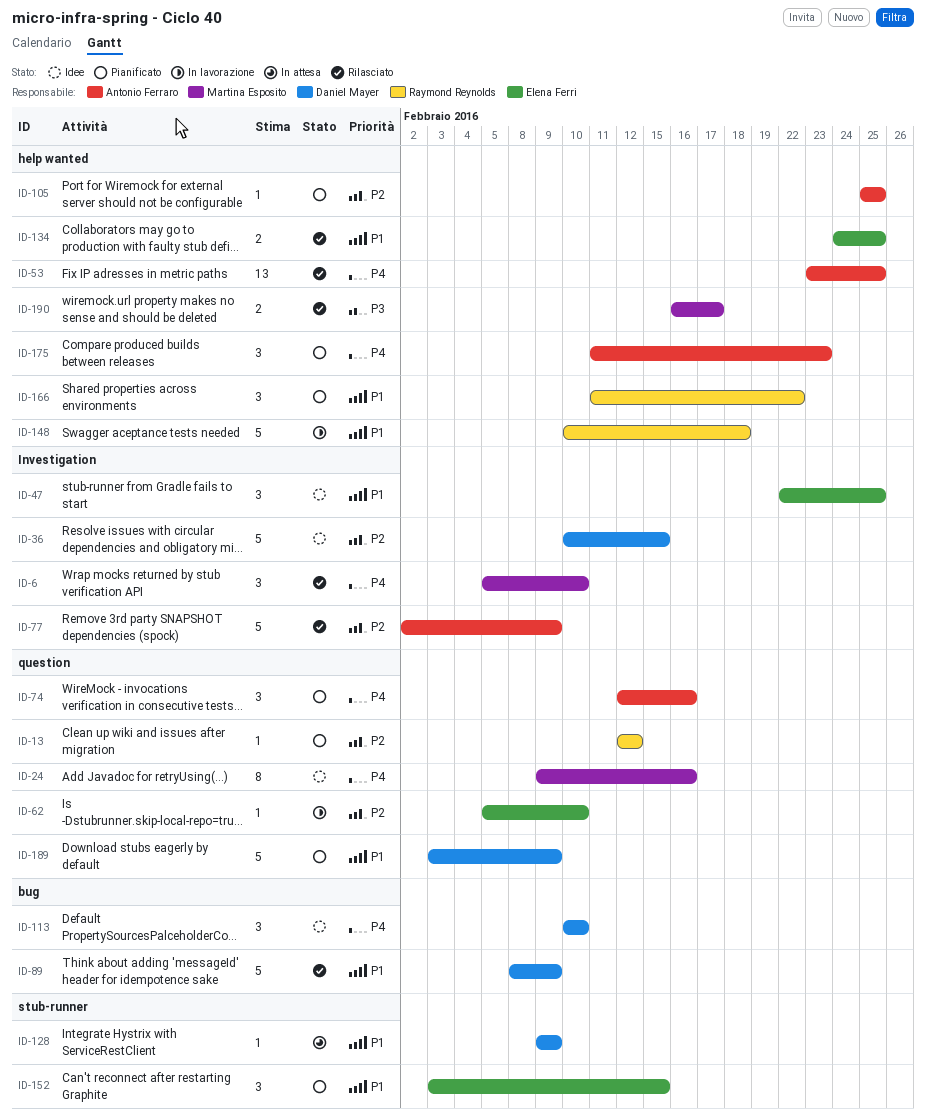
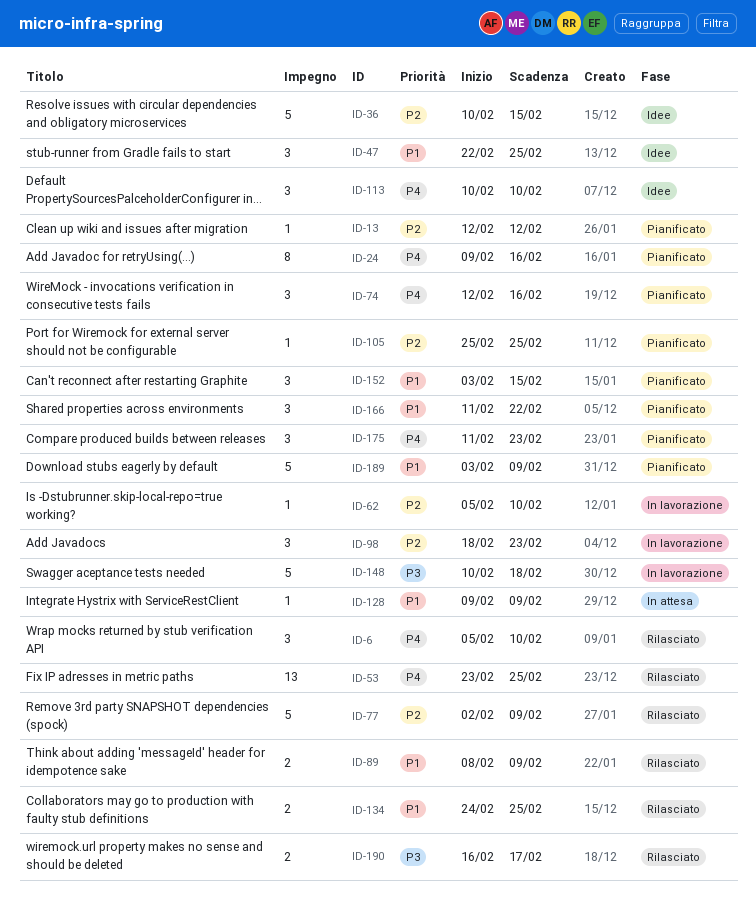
ID-24, status: Idee -> Pianificato
ID-89, estimate: 5 -> 2
ID-98: none -> present
ID-148, priority: P1 -> P3

